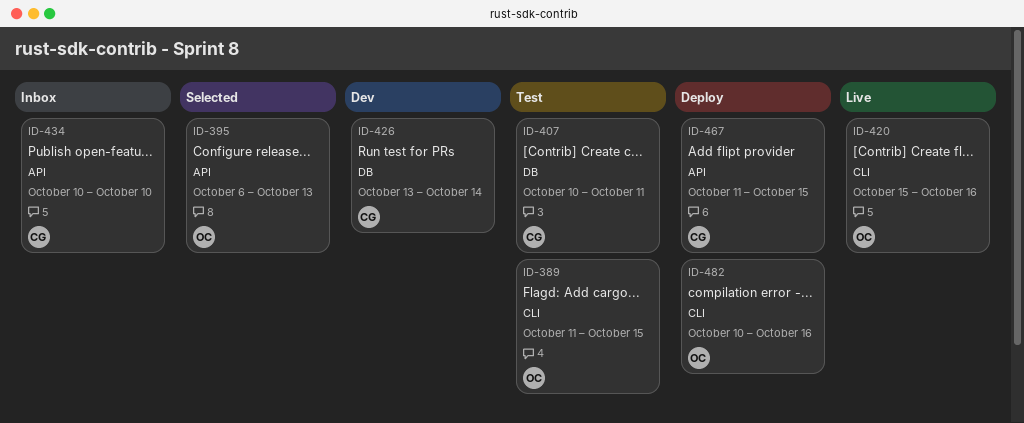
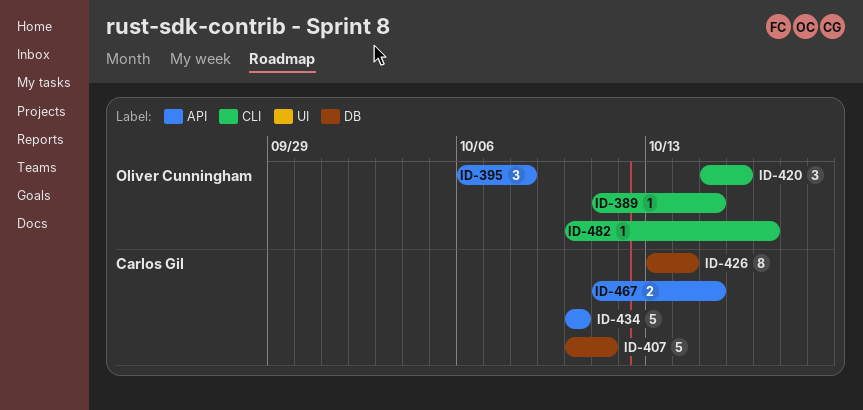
ID-395, due: Oct 13 -> Oct 8
ID-482, due: Oct 16 -> Oct 17

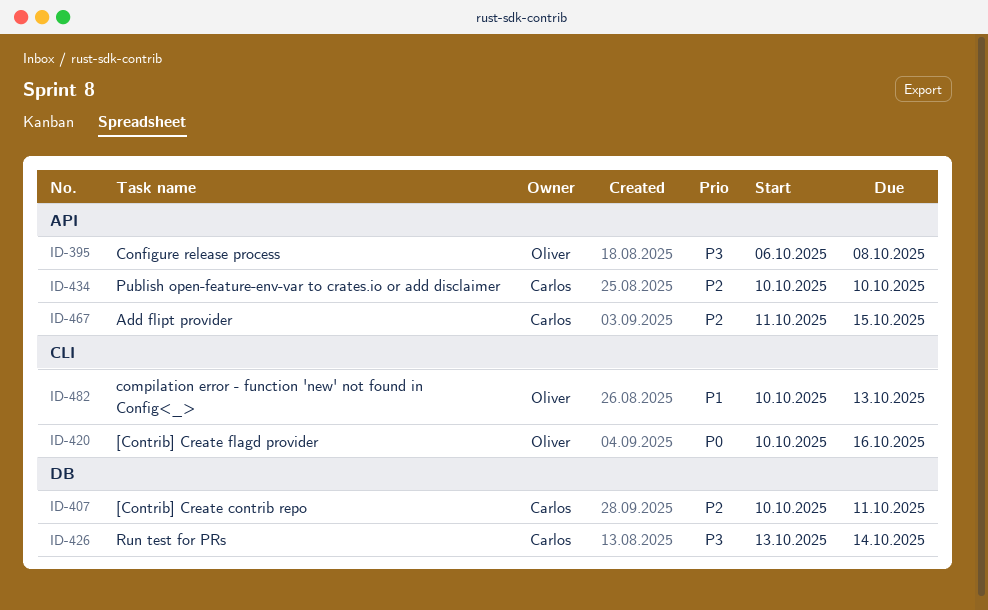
ID-389: present -> none
ID-420, start: Oct 15 -> Oct 10
ID-482, due: Oct 17 -> Oct 13

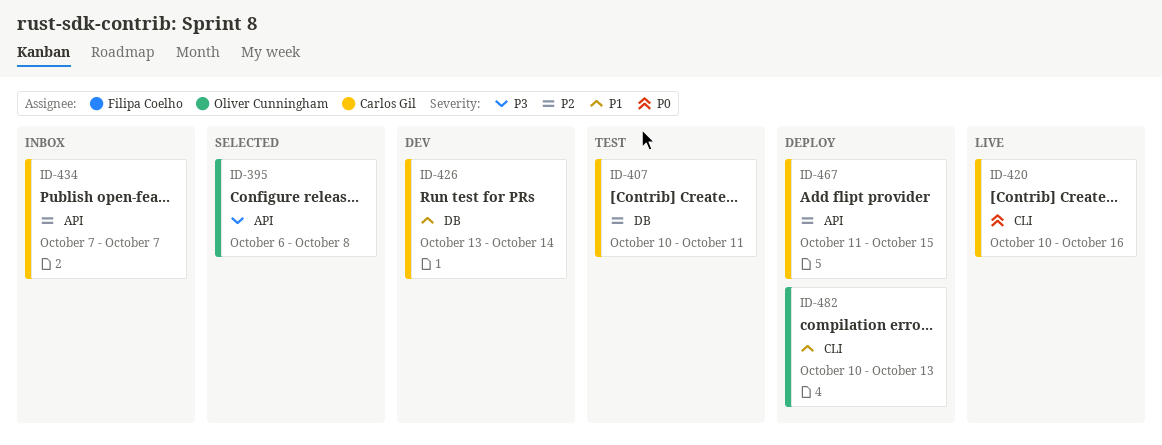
ID-420, owner: Oliver Cunningham -> Carlos Gil
ID-426, priority: P3 -> P1
ID-434, start: Oct 10 -> Oct 7
ID-434, due: Oct 10 -> Oct 7

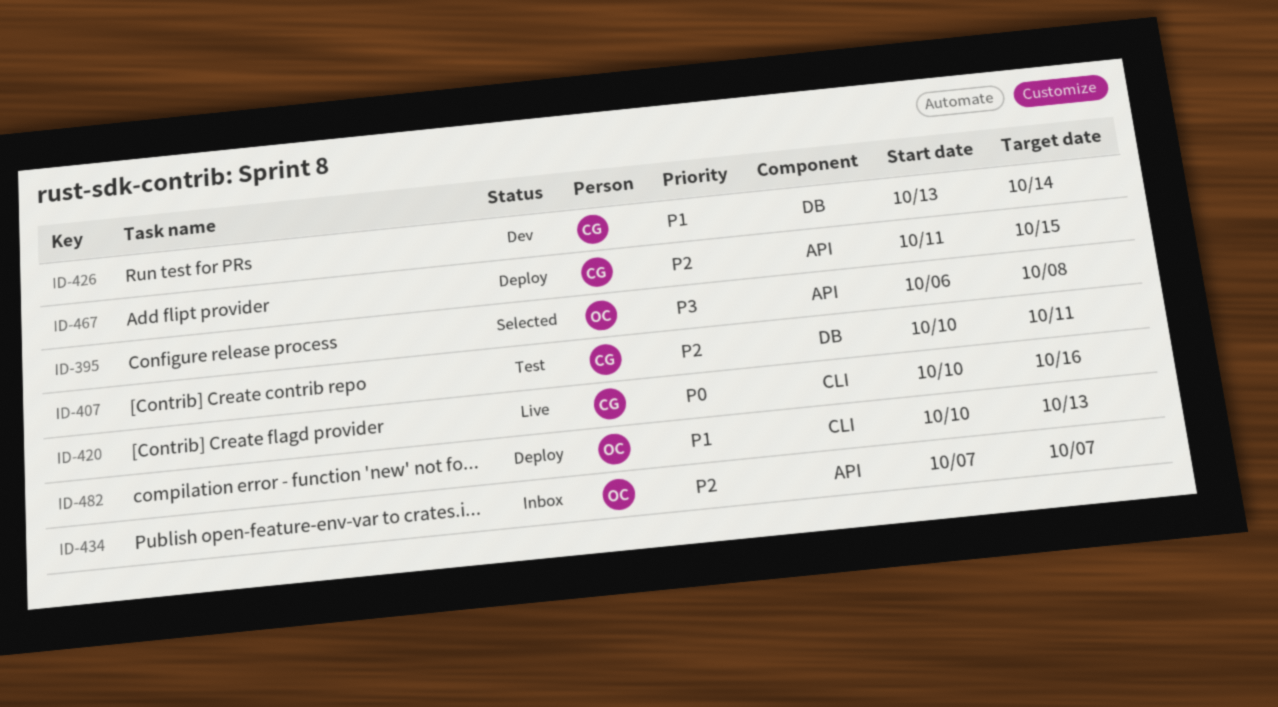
ID-434, owner: Carlos Gil -> Oliver Cunningham

